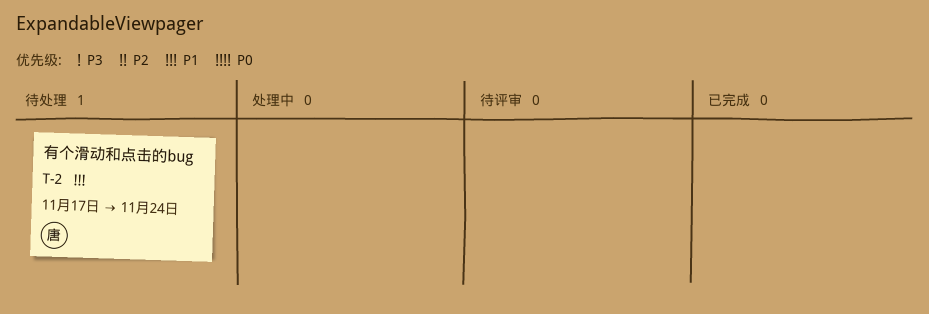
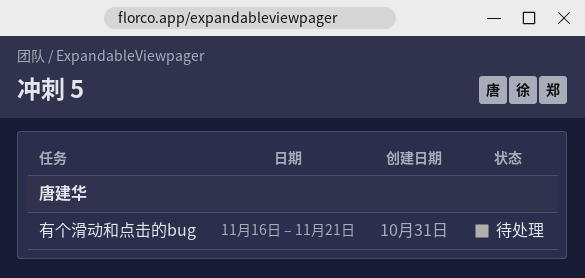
有个滑动和点击的bug, start: Nov 17 -> Nov 16
有个滑动和点击的bug, due: Nov 24 -> Nov 21

